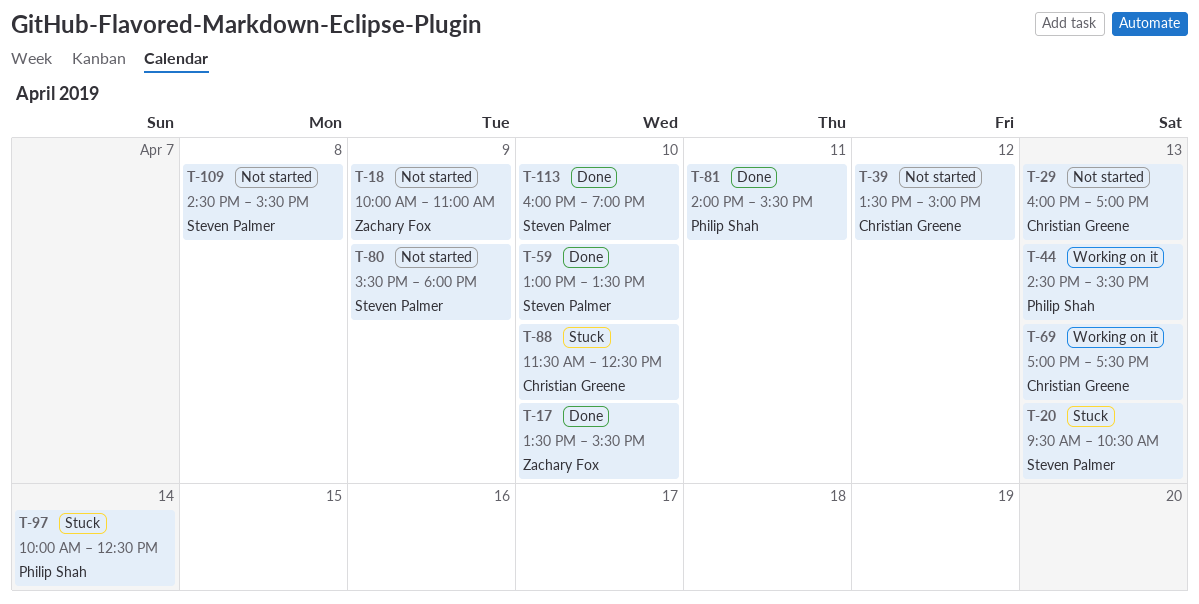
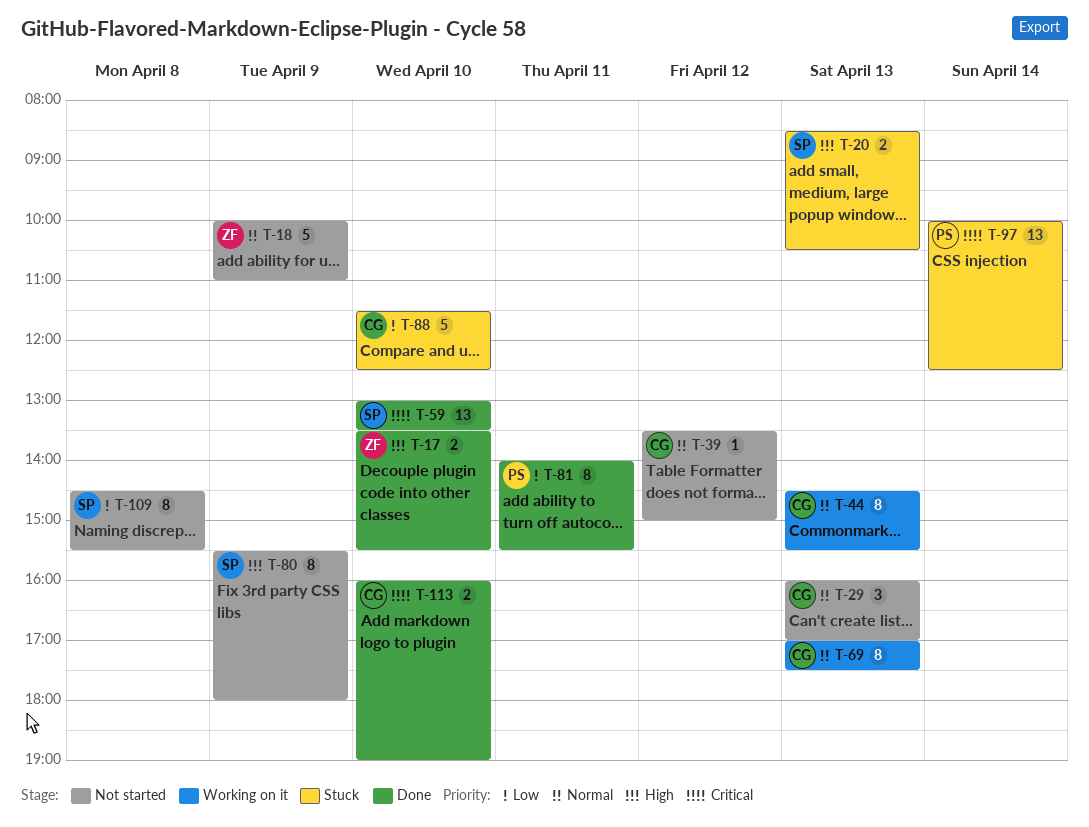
T-20, begins: 09:30 -> 08:30
T-44, owner: Philip Shah -> Christian Greene
T-113, owner: Steven Palmer -> Christian Greene

